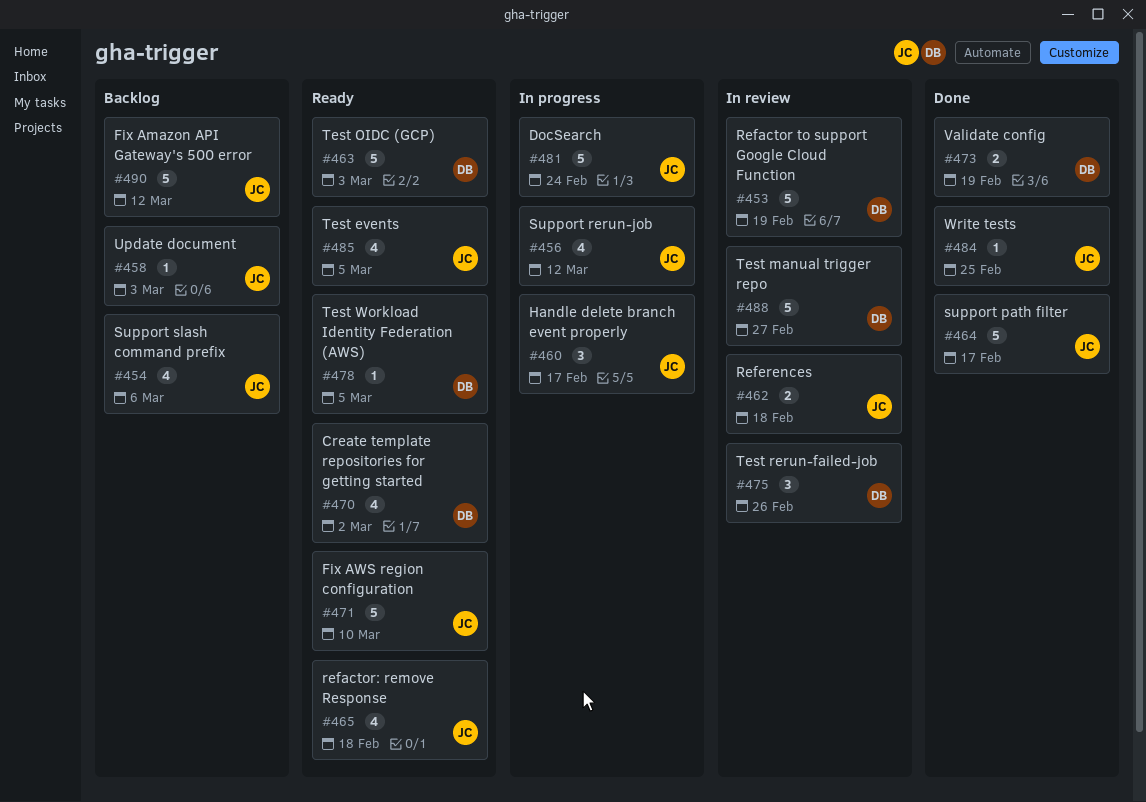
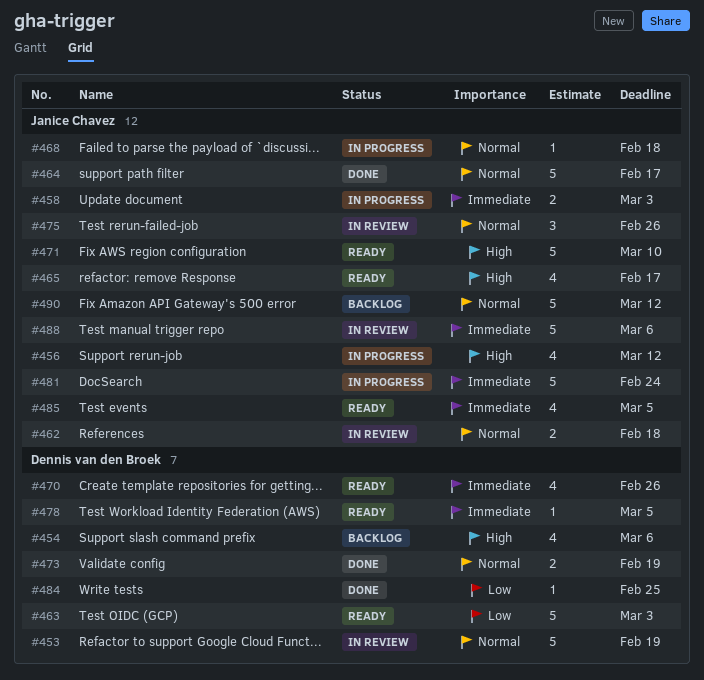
#454, owner: Janice Chavez -> Dennis van den Broek
#458, status: Backlog -> In progress
#458, estimate: 1 -> 2
#460: present -> none
#465, due: Feb 18 -> Feb 17
#468: none -> present
#470, due: Mar 2 -> Feb 26
#475, owner: Dennis van den Broek -> Janice Chavez
#484, owner: Janice Chavez -> Dennis van den Broek
#488, owner: Dennis van den Broek -> Janice Chavez
#488, due: Feb 27 -> Mar 6

